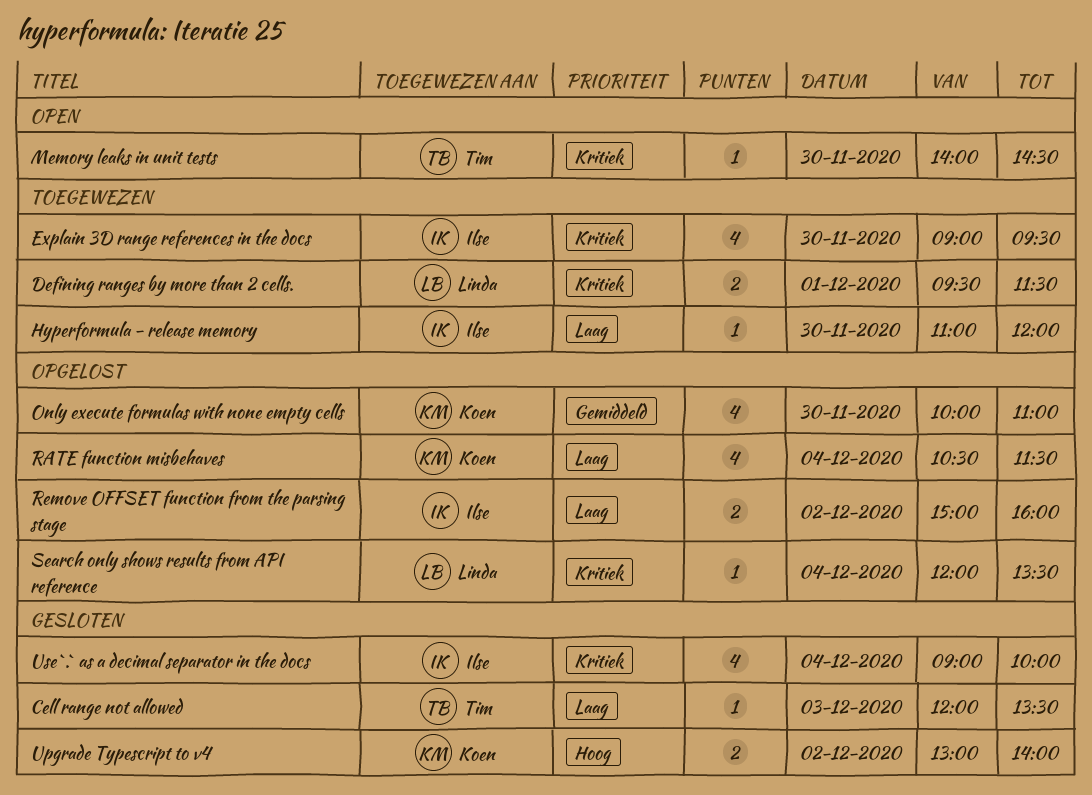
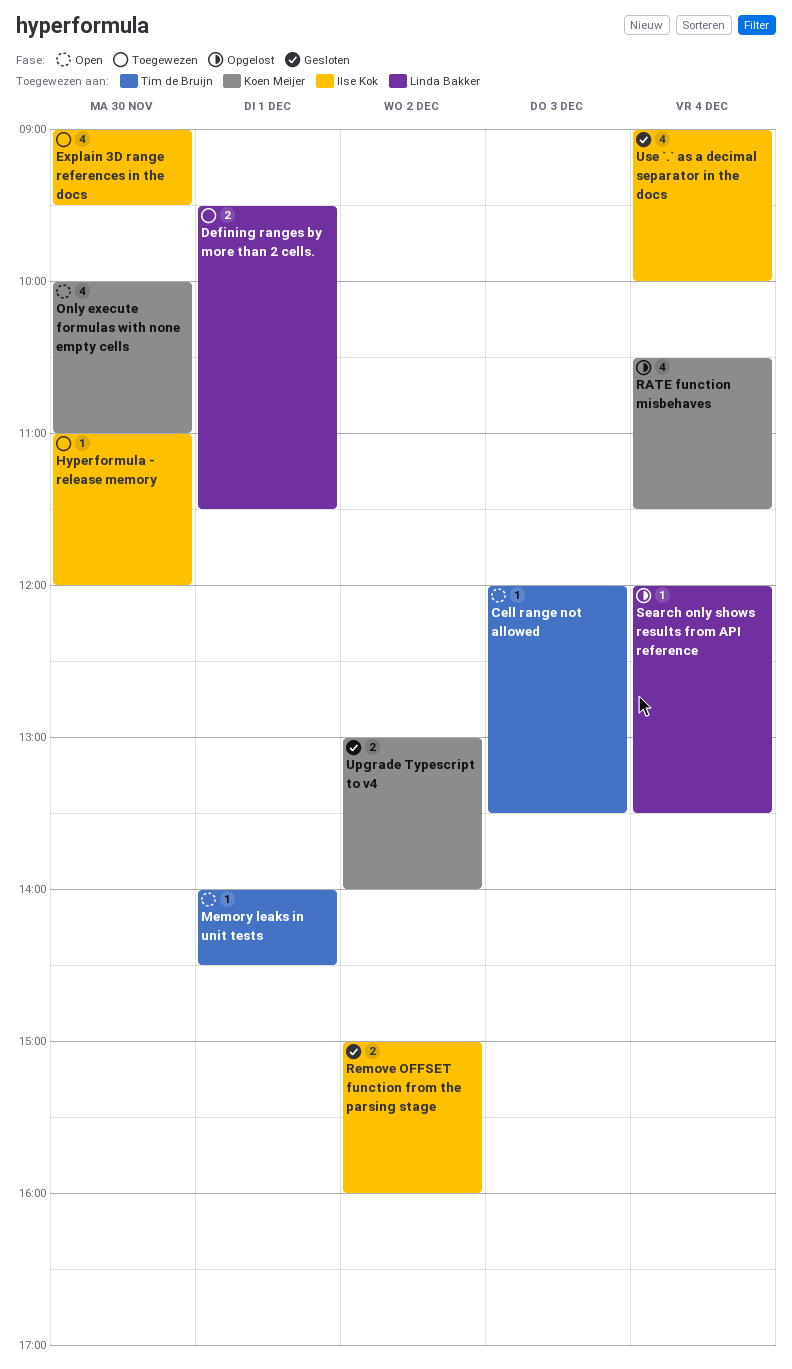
Cell range not allowed, status: Gesloten -> Open
Memory leaks in unit tests, day: Nov 30 -> Dec 1
Only execute formulas with none empty cells, status: Opgelost -> Open
Remove OFFSET function from the parsing stage, status: Opgelost -> Gesloten

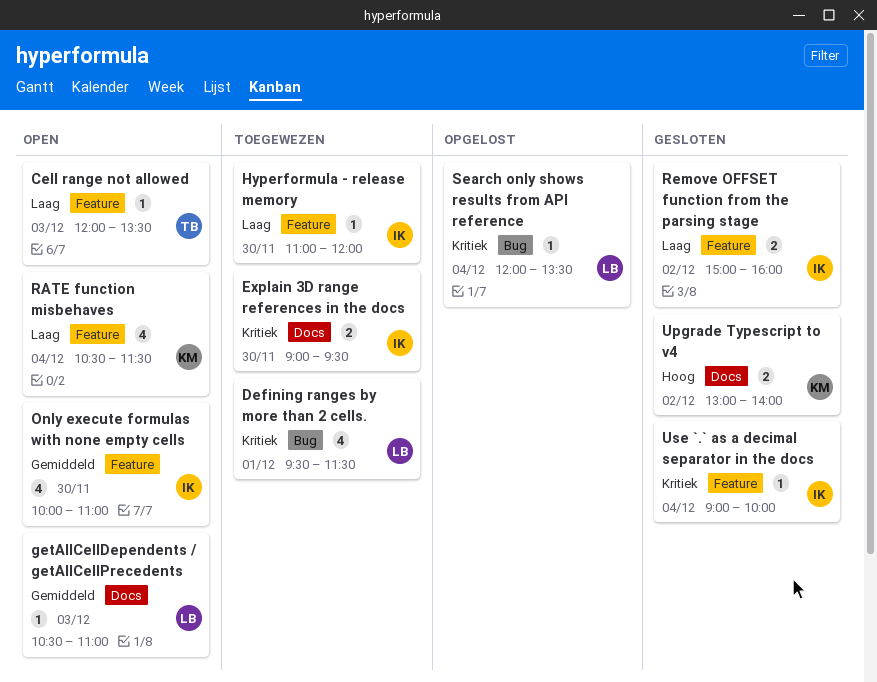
Defining ranges by more than 2 cells., estimate: 2 -> 4
Explain 3D range references in the docs, estimate: 4 -> 2
getAllCellDependents / getAllCellPrecedents: none -> present
Memory leaks in unit tests: present -> none
Only execute formulas with none empty cells, owner: Koen Meijer -> Ilse Kok
RATE function misbehaves, status: Opgelost -> Open
Use `.` as a decimal separator in the docs, estimate: 4 -> 1

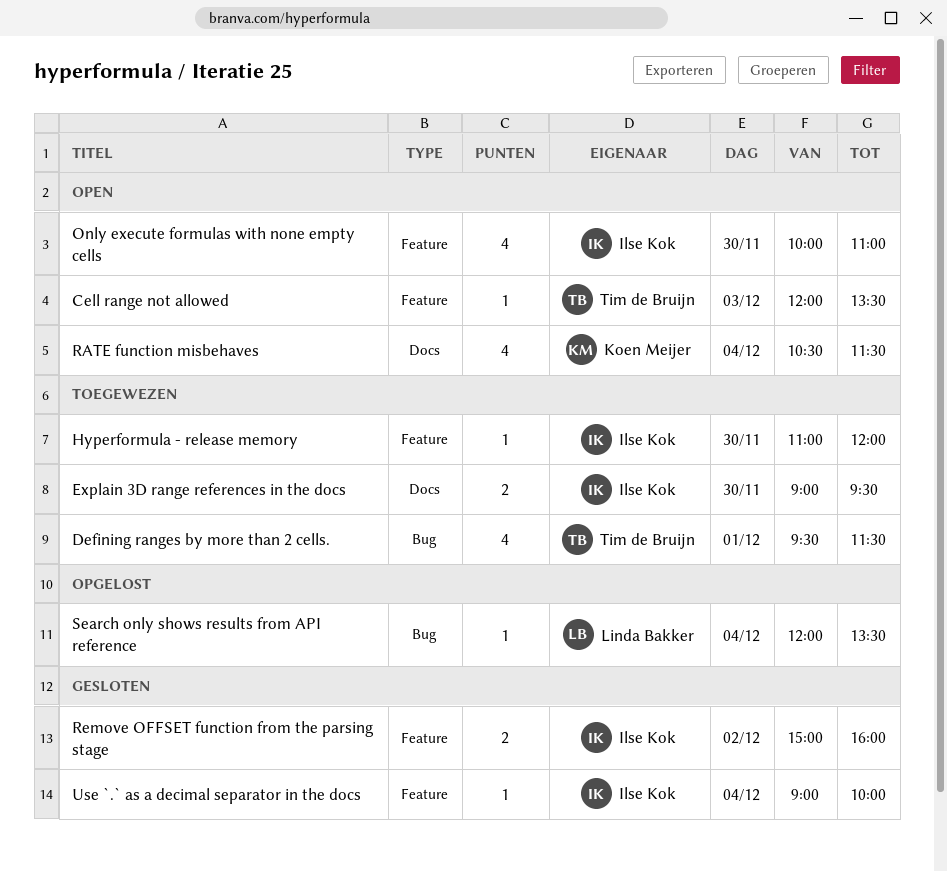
Defining ranges by more than 2 cells., owner: Linda Bakker -> Tim de Bruijn
getAllCellDependents / getAllCellPrecedents: present -> none
RATE function misbehaves, label: Feature -> Docs
Upgrade Typescript to v4: present -> none

